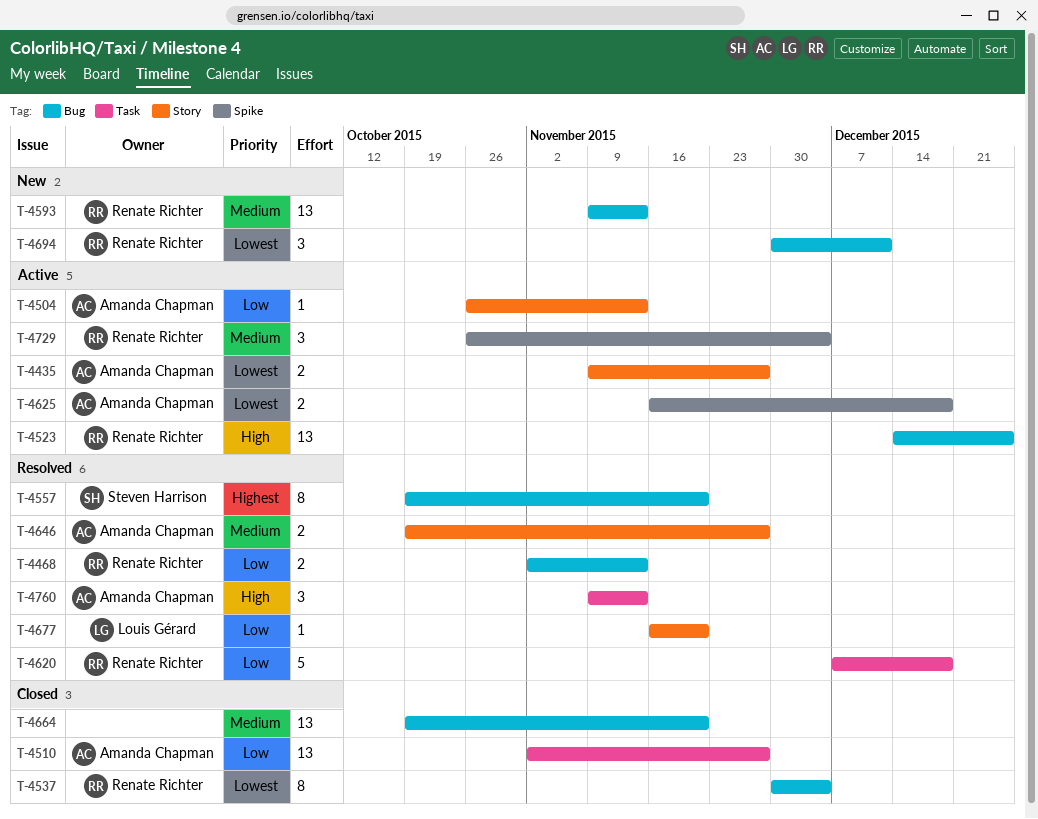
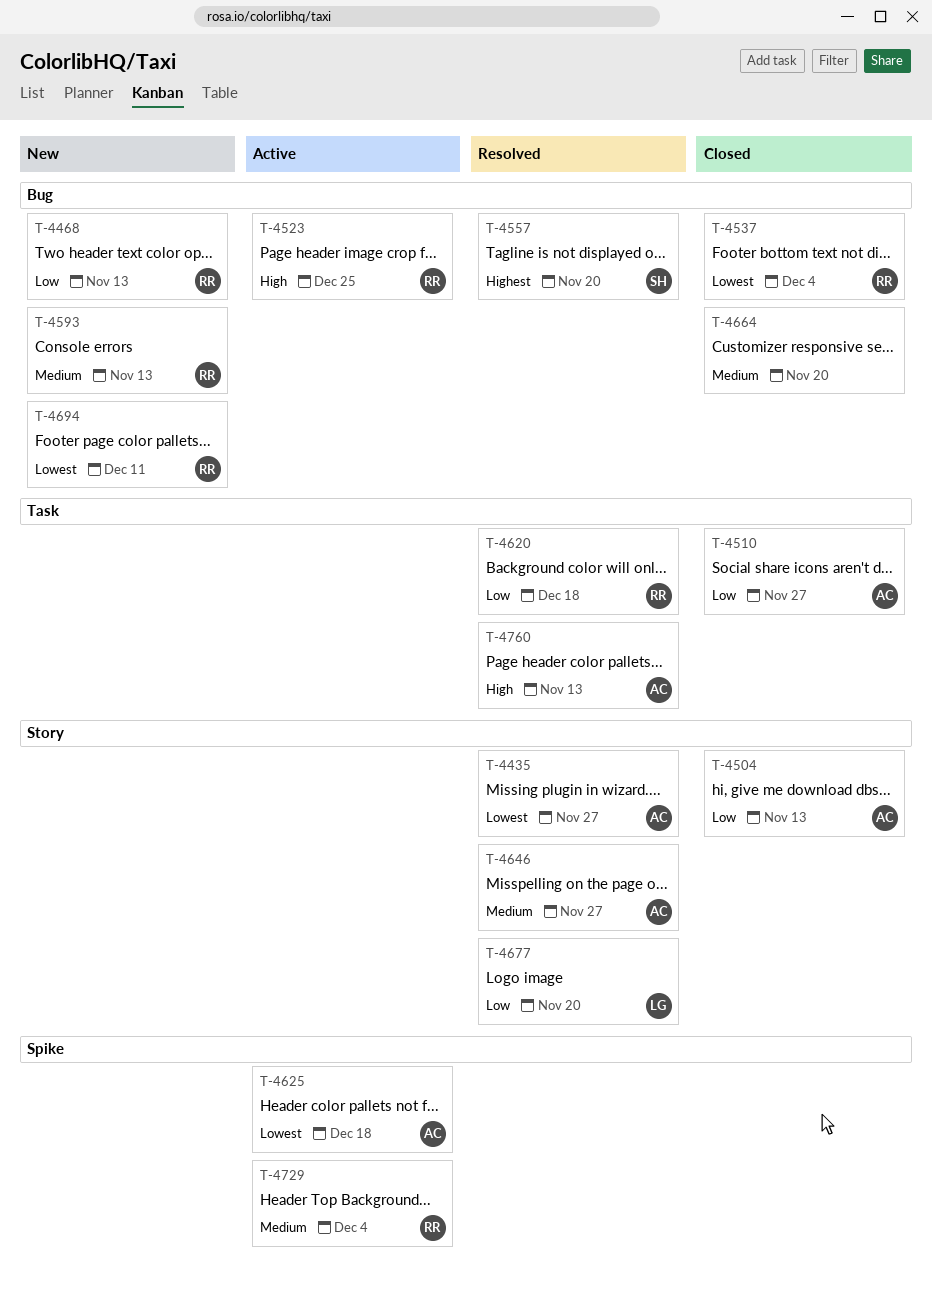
T-4435, status: Active -> Resolved
T-4468, status: Resolved -> New
T-4504, status: Active -> Closed

